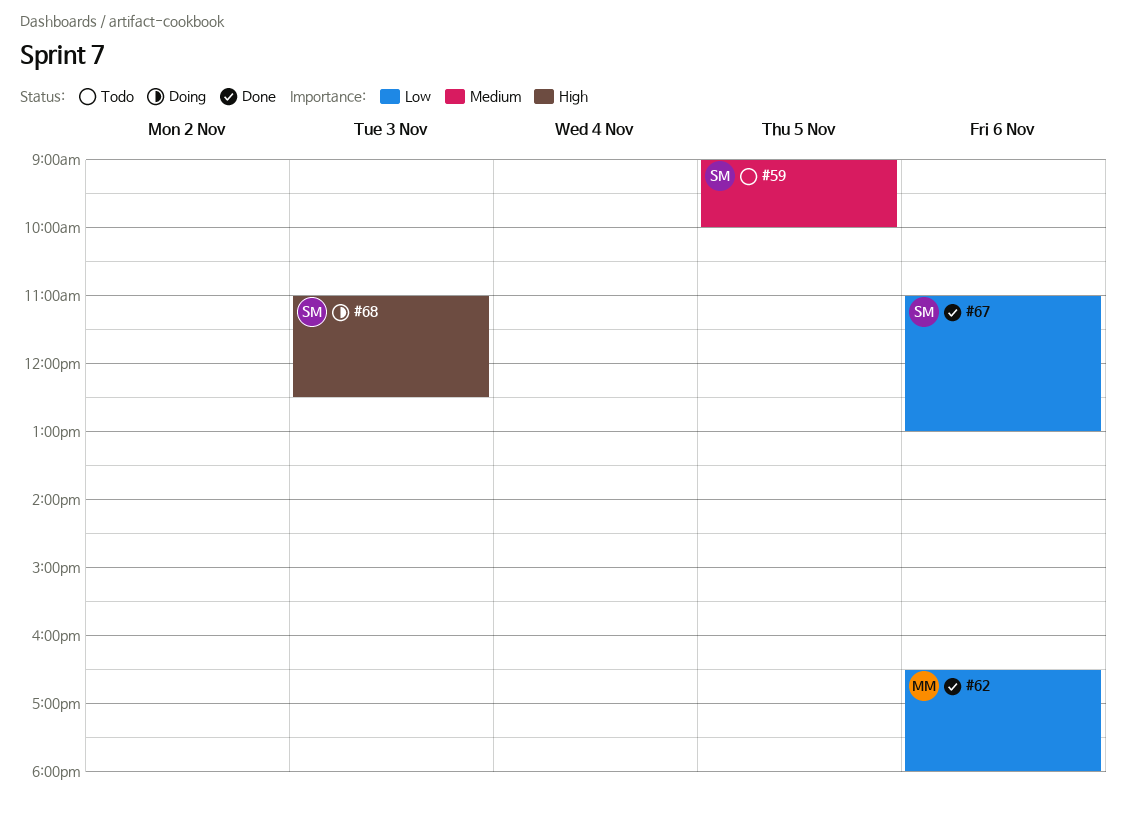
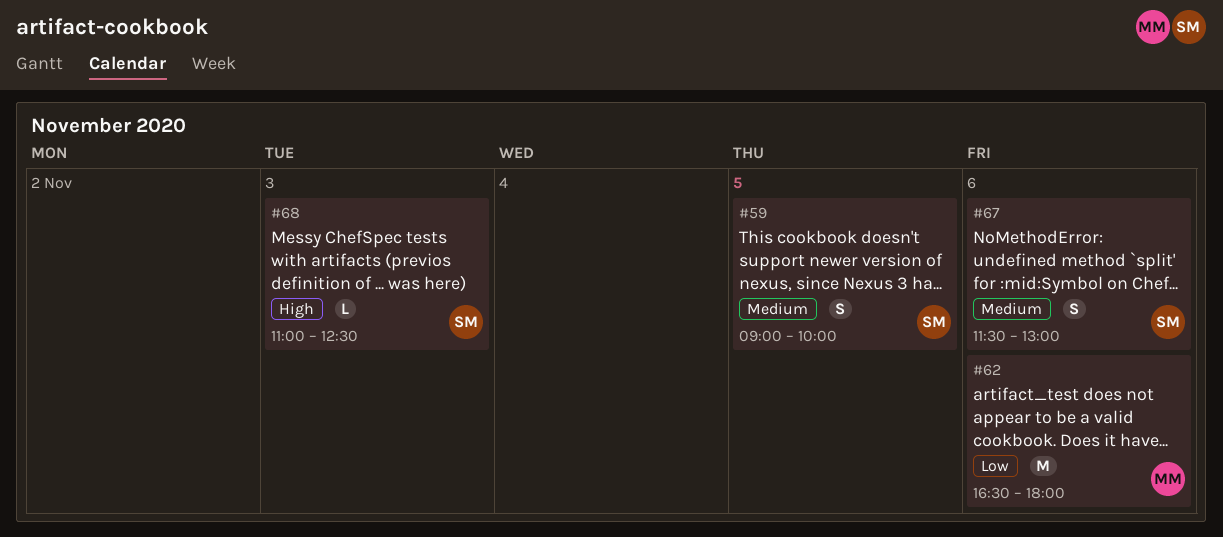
#67, priority: Low -> Medium
#67, begins: 11:00 -> 11:30

